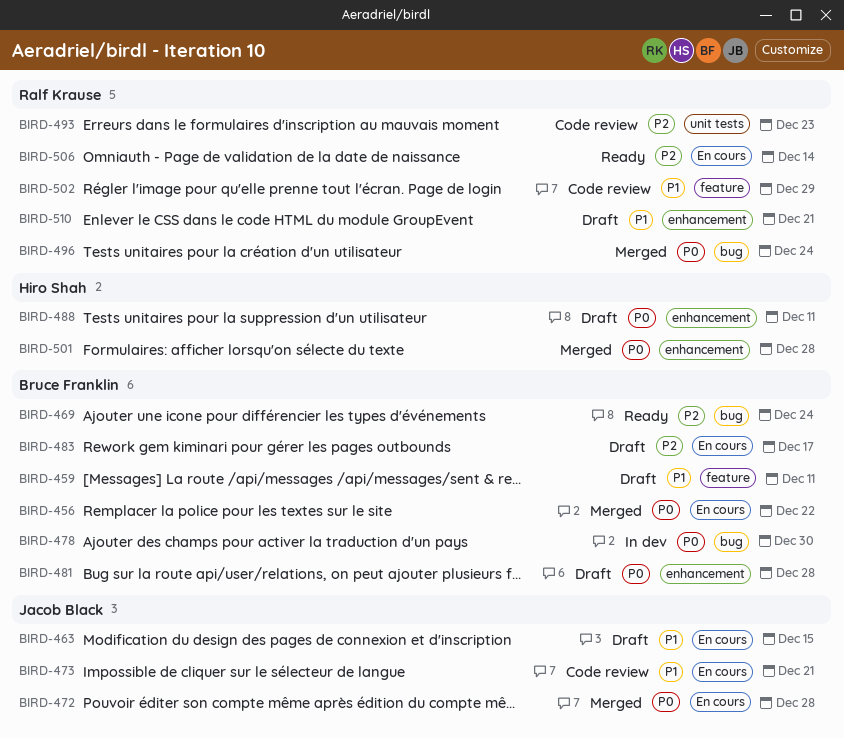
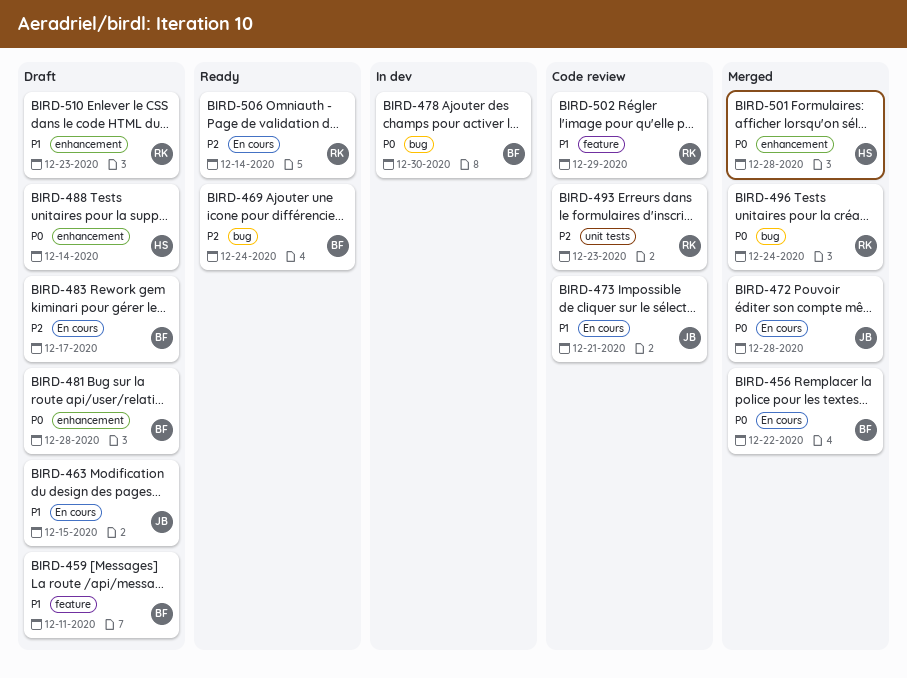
BIRD-488, due: Dec 11 -> Dec 14
BIRD-510, due: Dec 21 -> Dec 23

